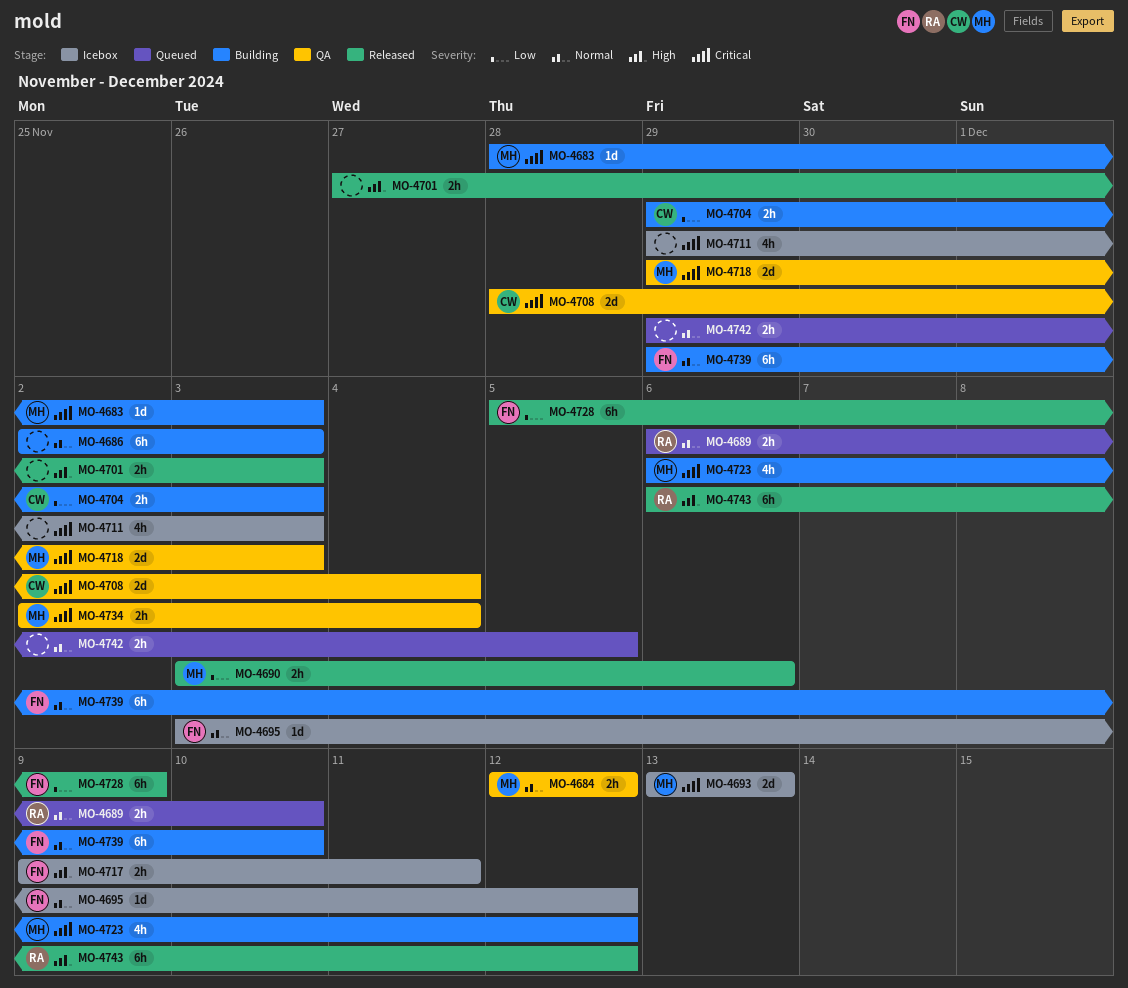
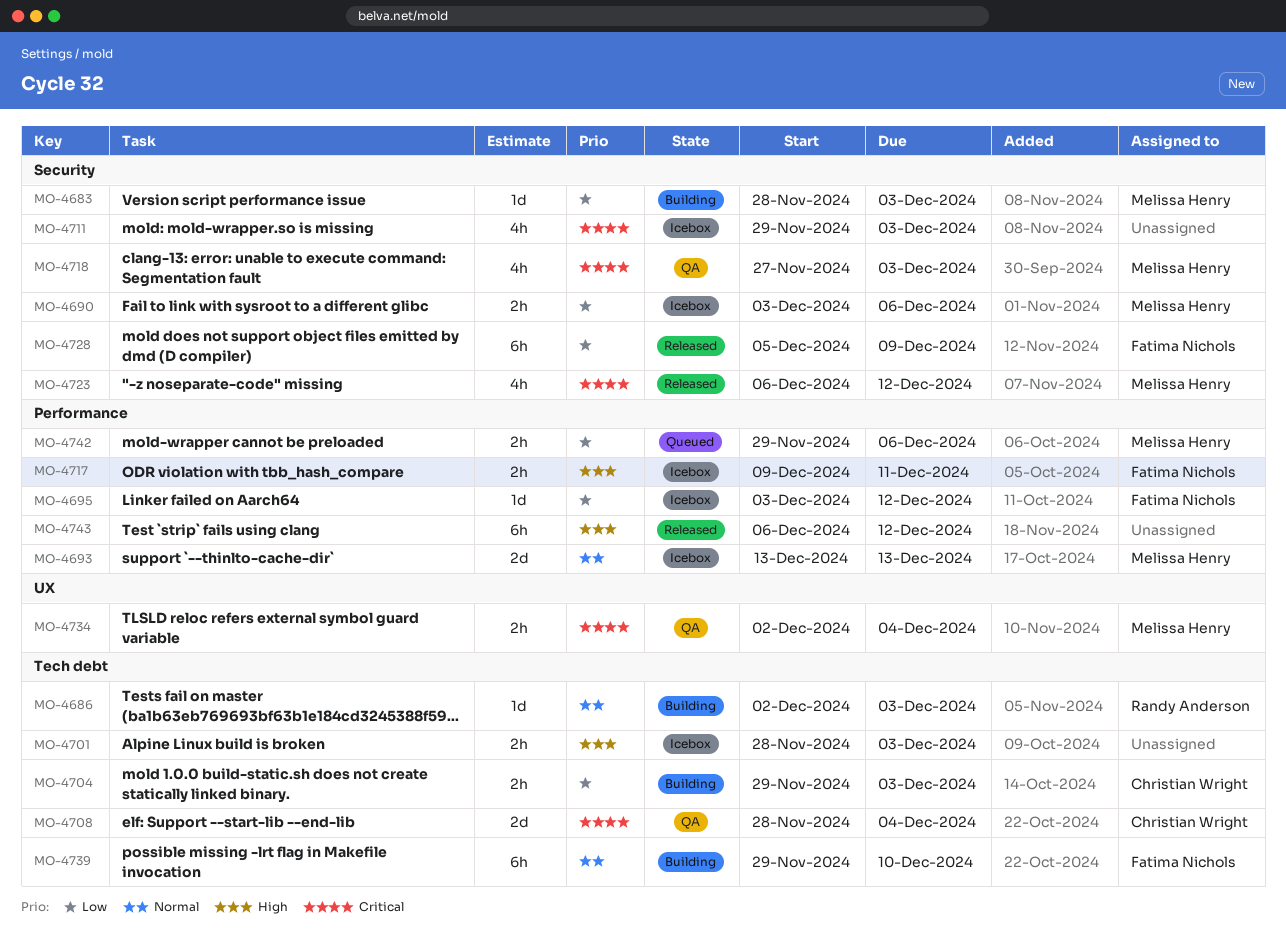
MO-4683, priority: Critical -> Low
MO-4684: present -> none
MO-4686, owner: none -> Randy Anderson
MO-4686, estimate: 6h -> 1d
MO-4689: present -> none
MO-4690, status: Released -> Icebox
MO-4693, priority: Critical -> Normal
MO-4695, priority: Normal -> Low
MO-4701, status: Released -> Icebox
MO-4701, start: Nov 27 -> Nov 28
MO-4718, estimate: 2d -> 4h
MO-4718, start: Nov 29 -> Nov 27
MO-4723, status: Building -> Released
MO-4742, owner: none -> Melissa Henry
MO-4742, priority: Normal -> Low
MO-4742, due: Dec 5 -> Dec 6
MO-4743, owner: Randy Anderson -> none

